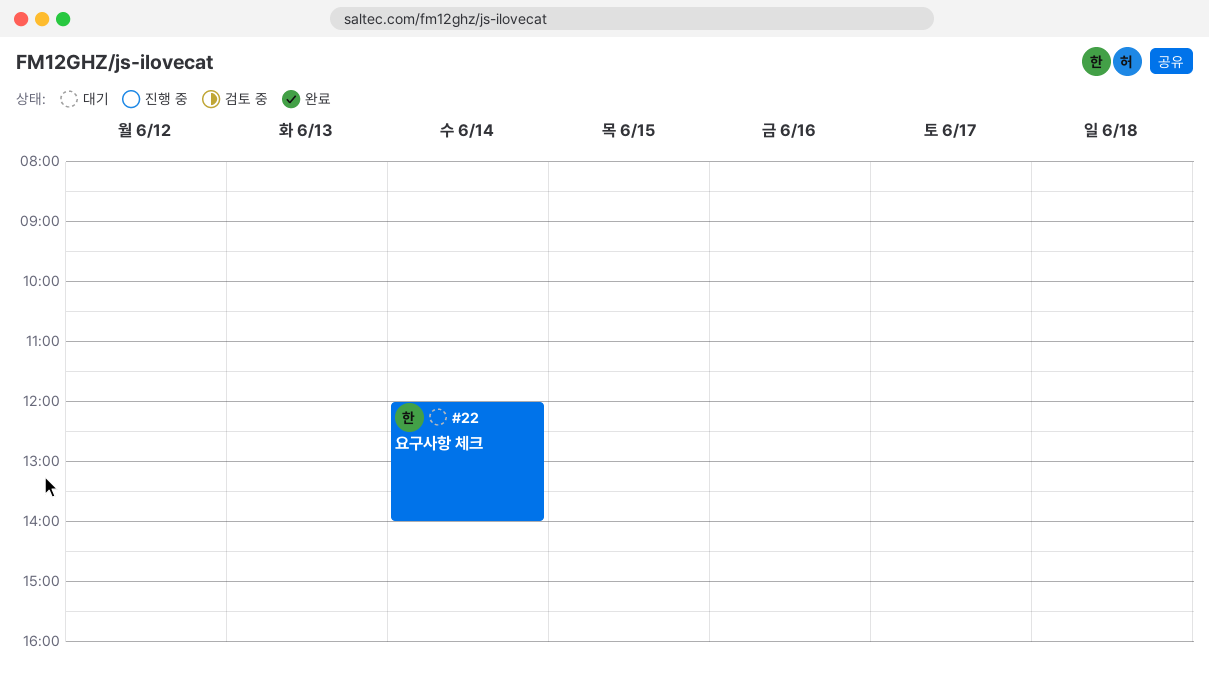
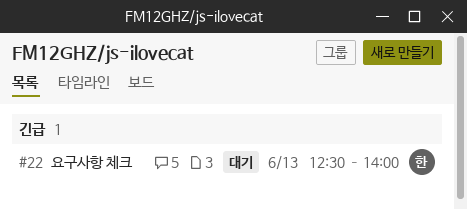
#22, day: Jun 14 -> Jun 13
#22, begins: 12:00 -> 12:30

